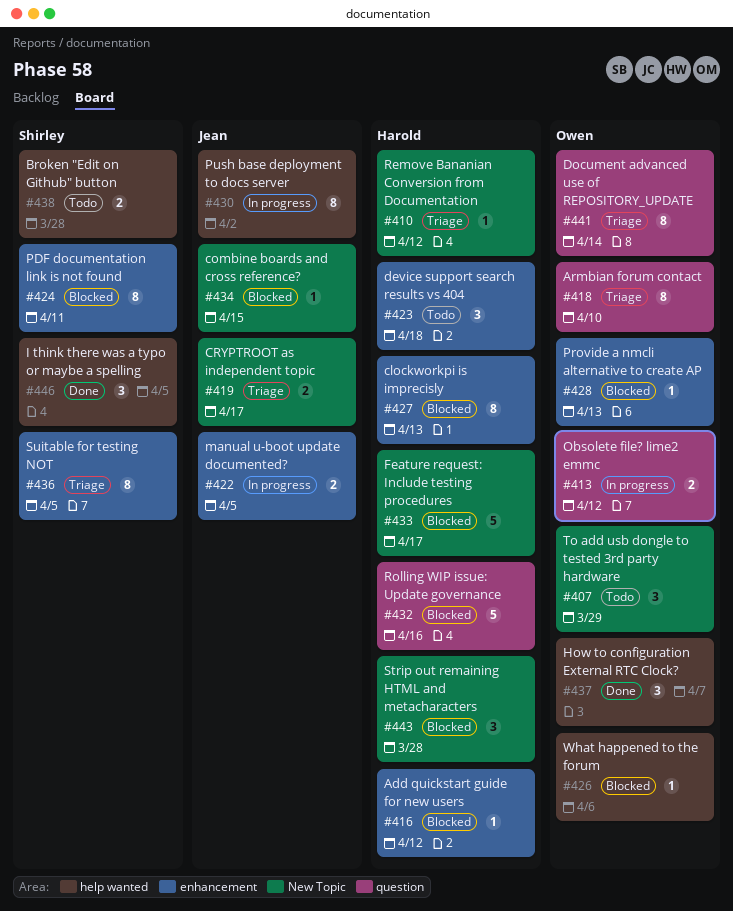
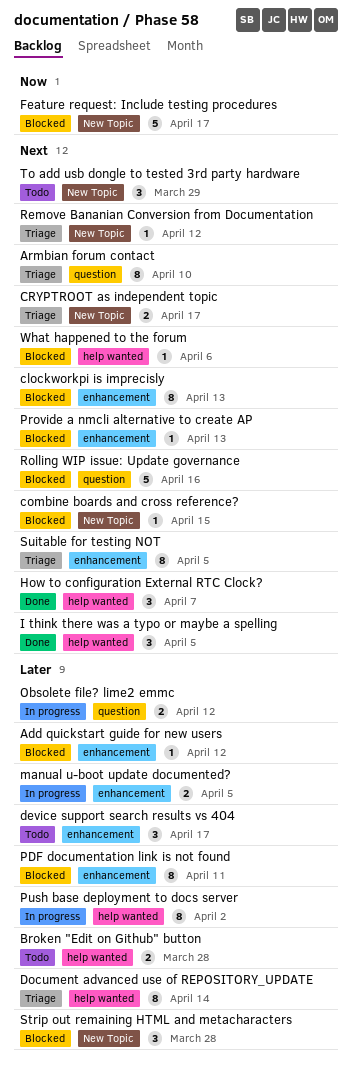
device support search results vs 404, due: Apr 18 -> Apr 17
Document advanced use of REPOSITORY_UPDATE, label: question -> help wanted

